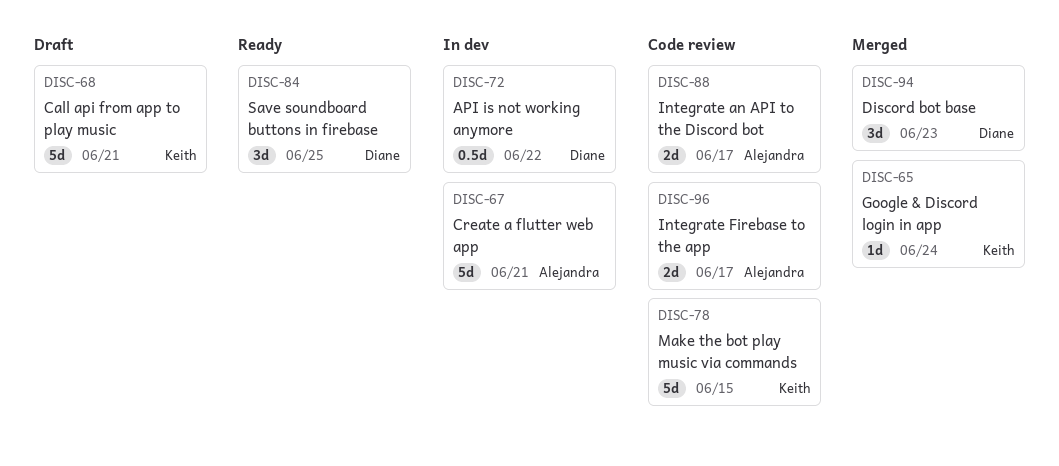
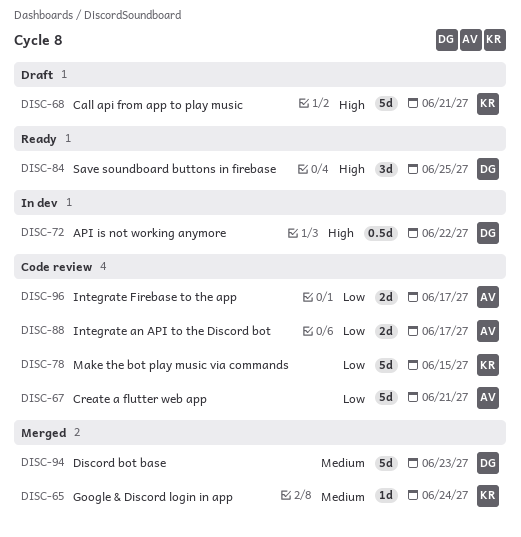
DISC-67, status: In dev -> Code review
DISC-94, estimate: 3d -> 5d

